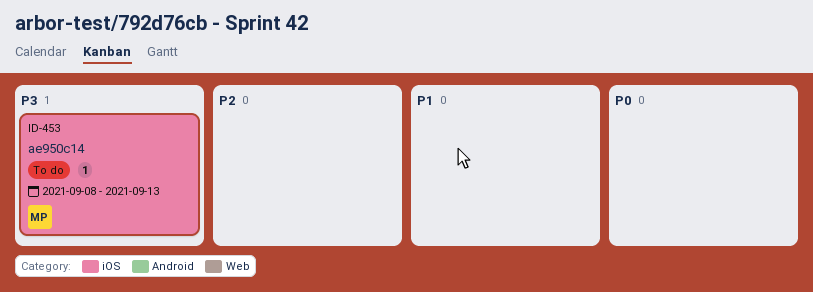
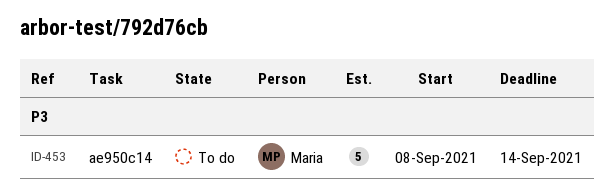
ID-453, estimate: 1 -> 5
ID-453, due: Sep 13 -> Sep 14

